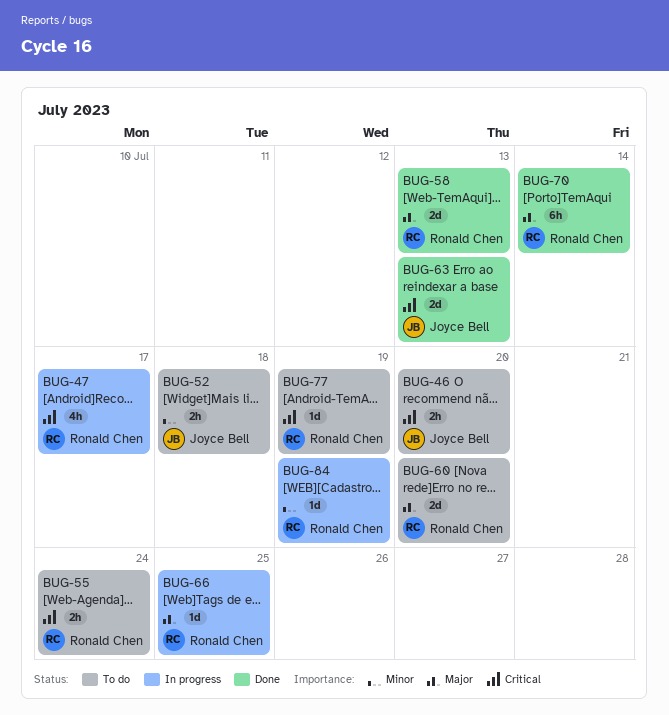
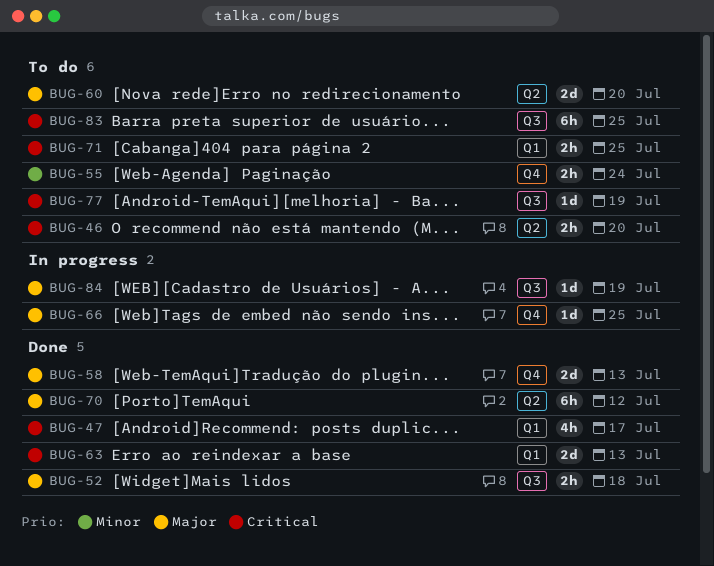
BUG-47, status: In progress -> Done
BUG-52, status: To do -> Done
BUG-52, priority: Minor -> Major
BUG-55, priority: Critical -> Minor
BUG-70, due: Jul 14 -> Jul 12
BUG-71: none -> present
BUG-83: none -> present
BUG-84, priority: Minor -> Major

